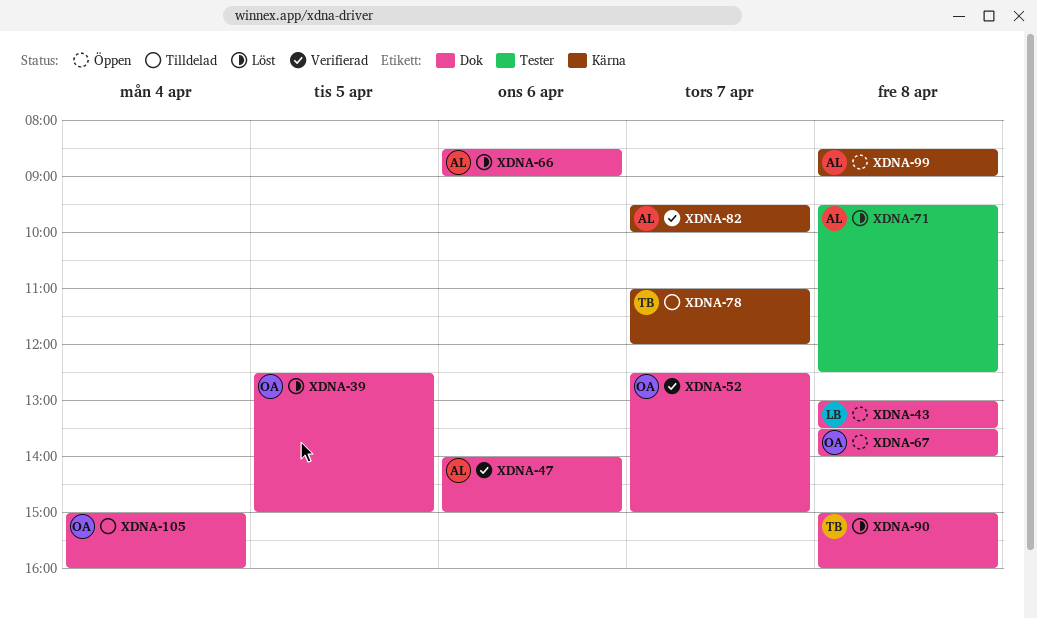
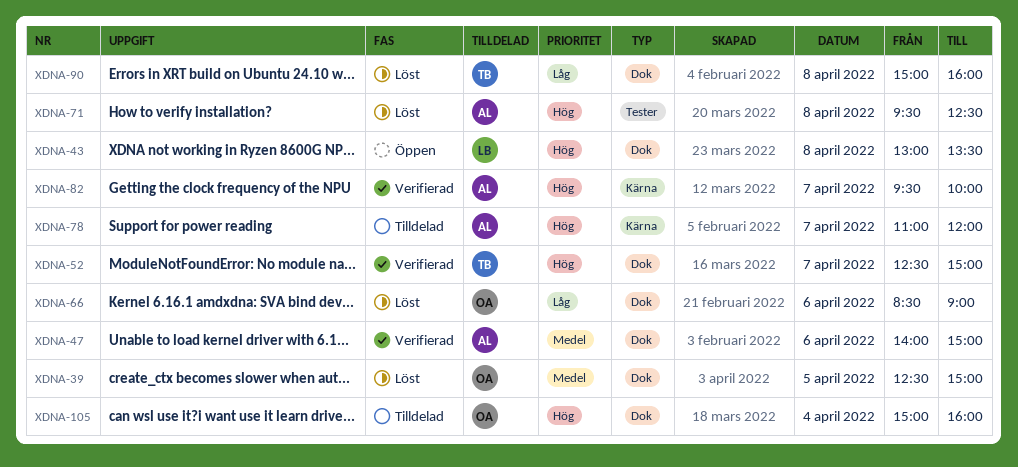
XDNA-52, owner: OA -> TB
XDNA-66, owner: AL -> OA
XDNA-67: present -> none
XDNA-78, owner: TB -> AL
XDNA-99: present -> none

